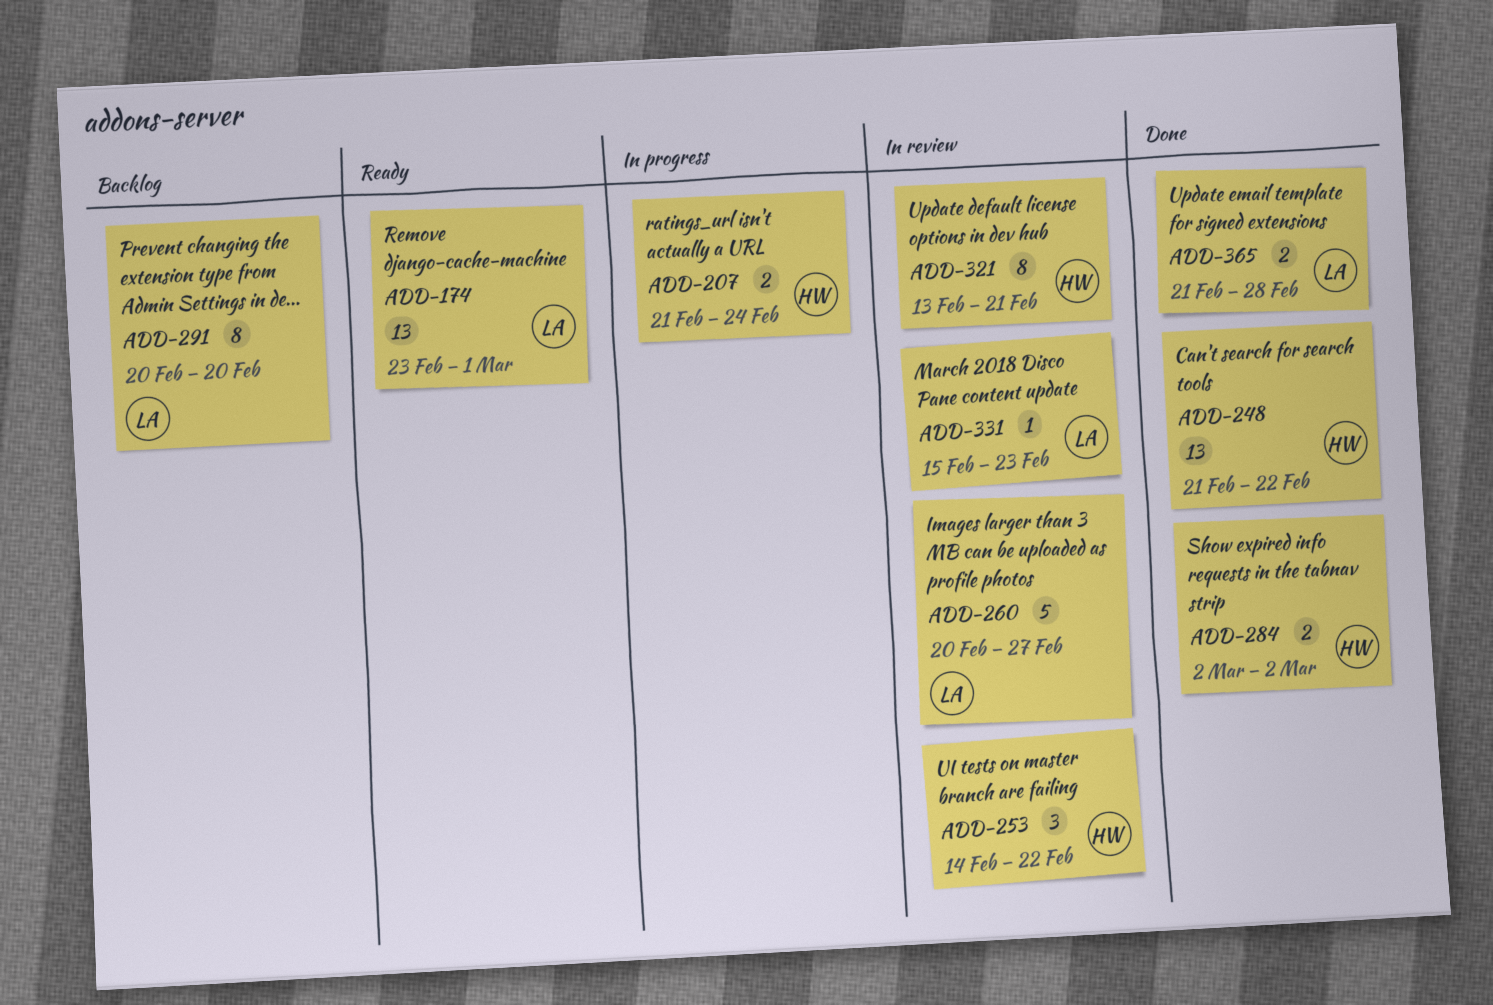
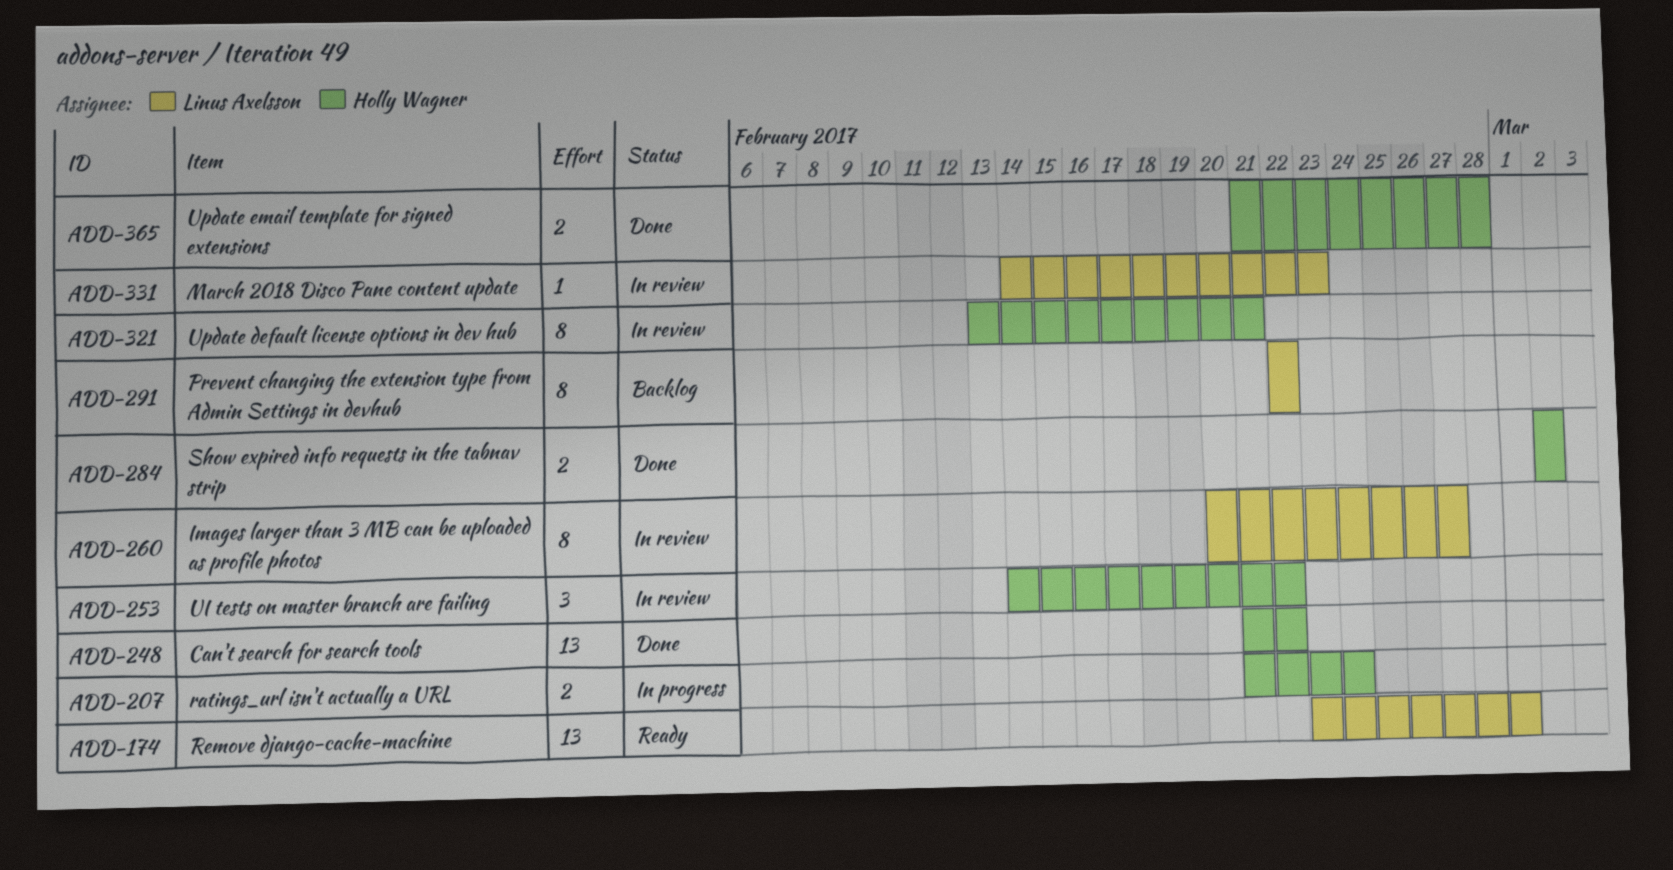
ADD-260, estimate: 5 -> 8
ADD-291, start: Feb 20 -> Feb 22
ADD-291, due: Feb 20 -> Feb 22
ADD-331, start: Feb 15 -> Feb 14
ADD-365, owner: Linus Axelsson -> Holly Wagner

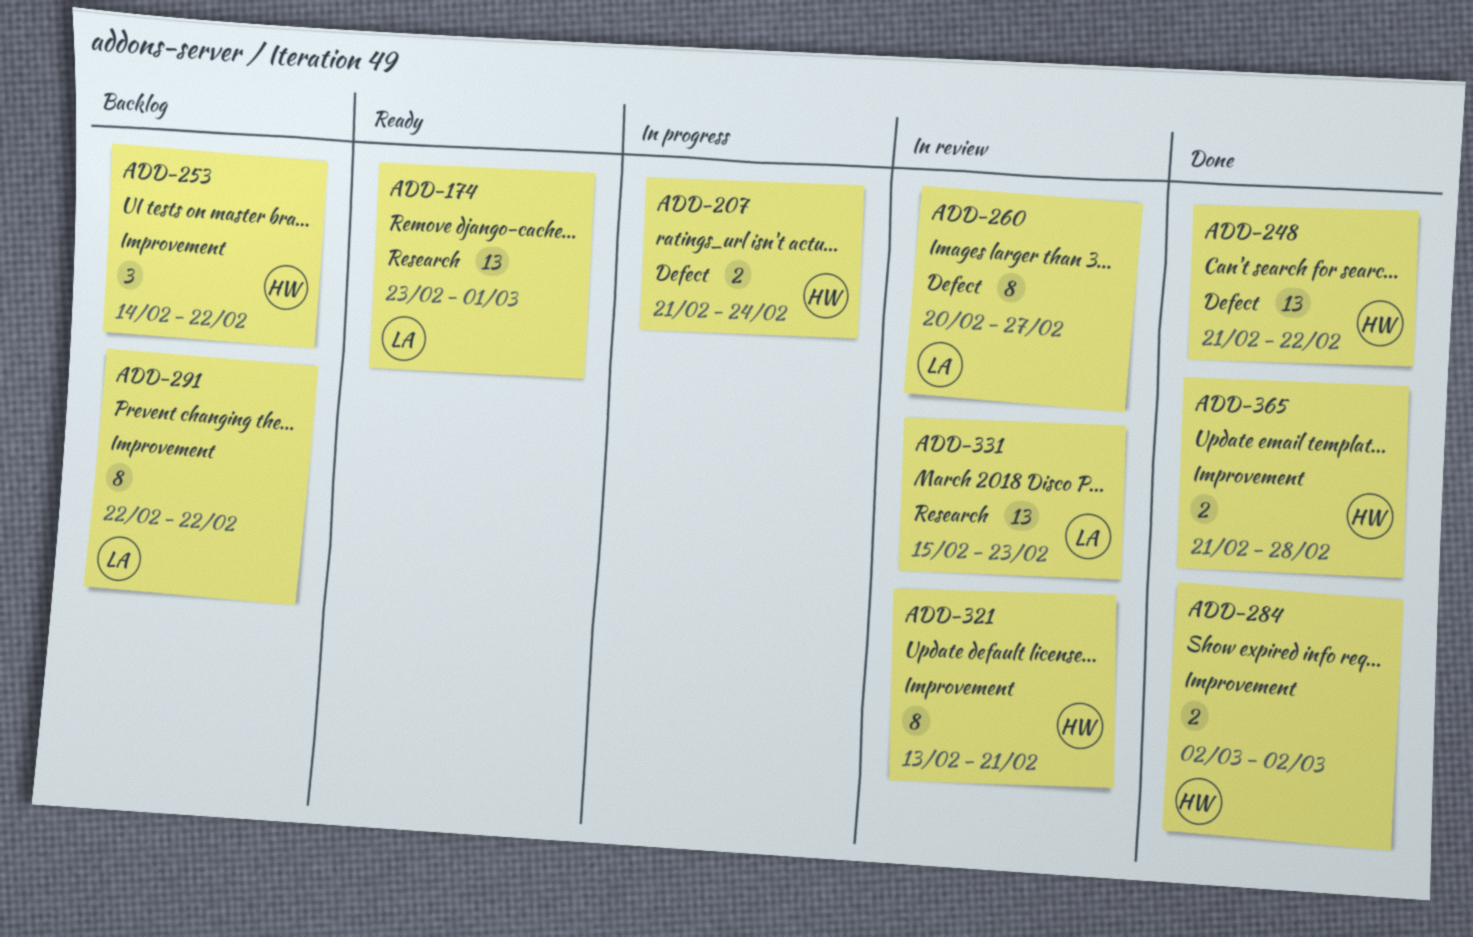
ADD-253, status: In review -> Backlog
ADD-331, estimate: 1 -> 13
ADD-331, start: Feb 14 -> Feb 15

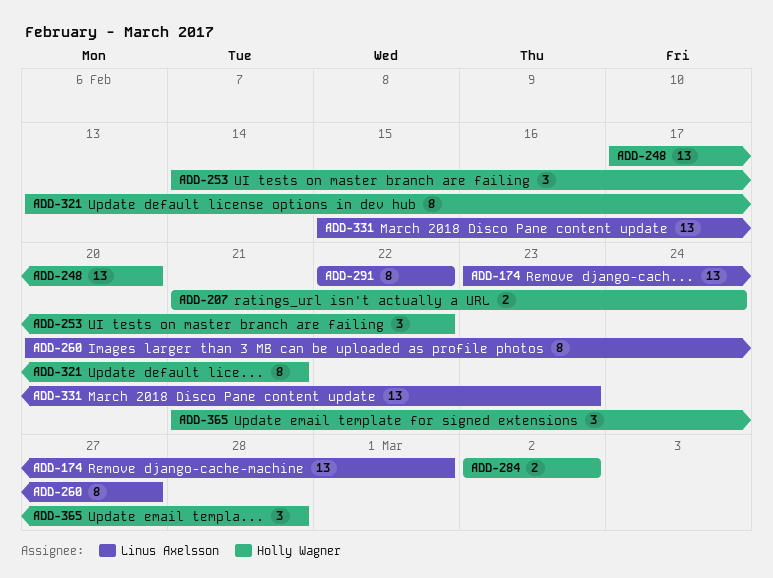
ADD-248, start: Feb 21 -> Feb 17
ADD-248, due: Feb 22 -> Feb 20
ADD-365, estimate: 2 -> 3

